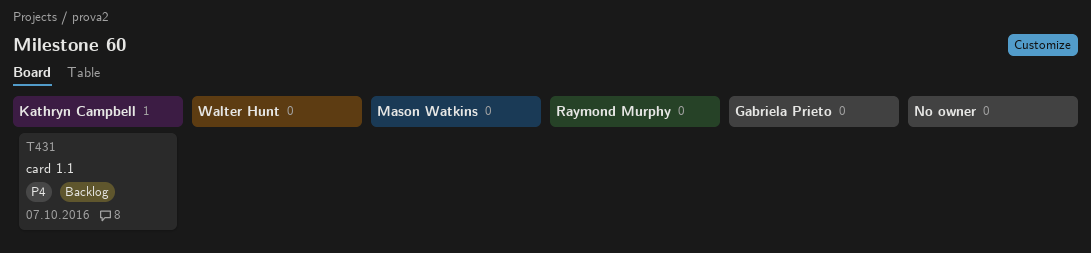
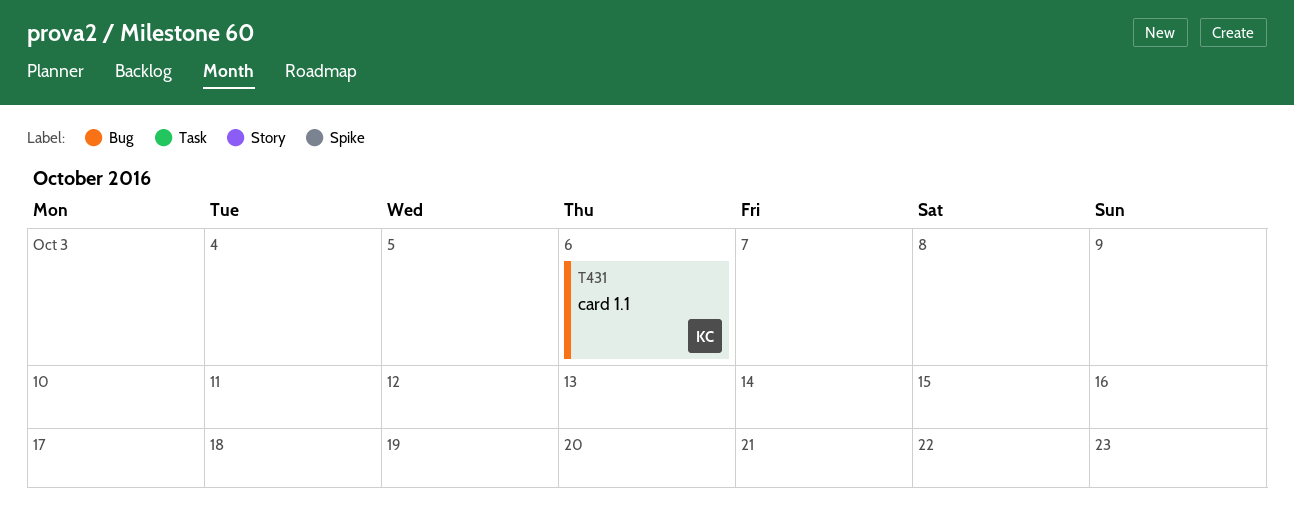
T431, due: Oct 7 -> Oct 6

